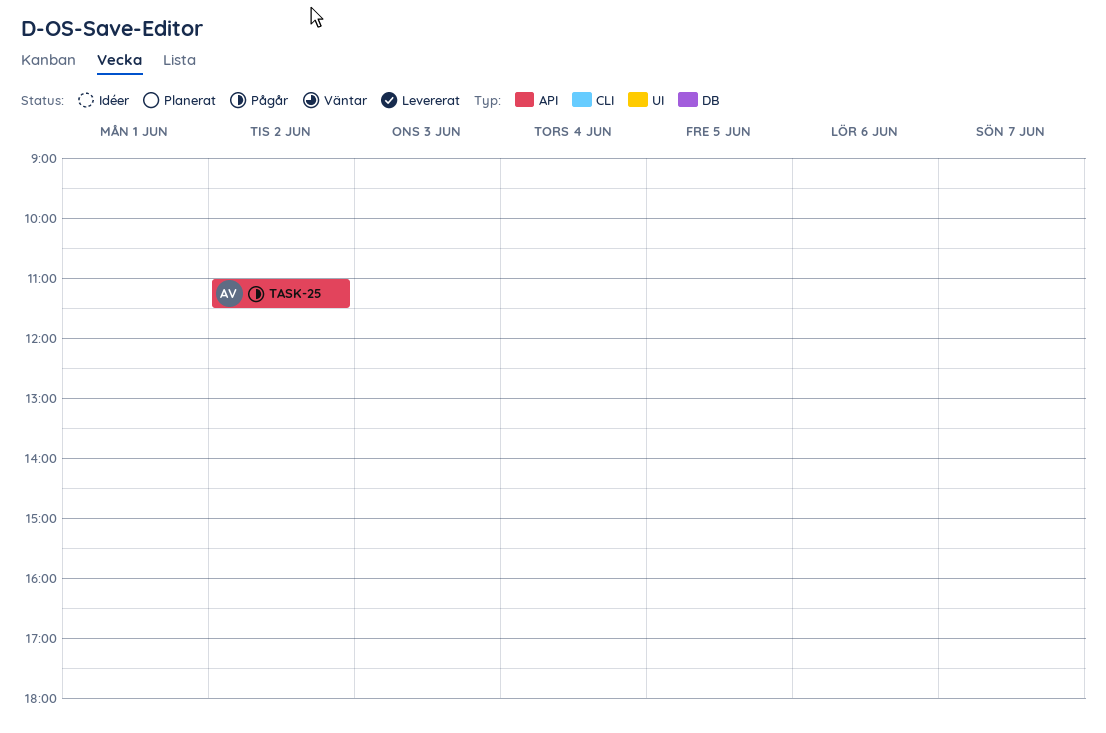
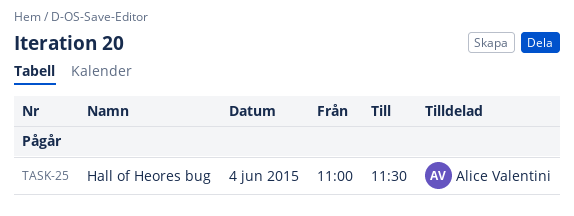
TASK-25, day: Jun 2 -> Jun 4

